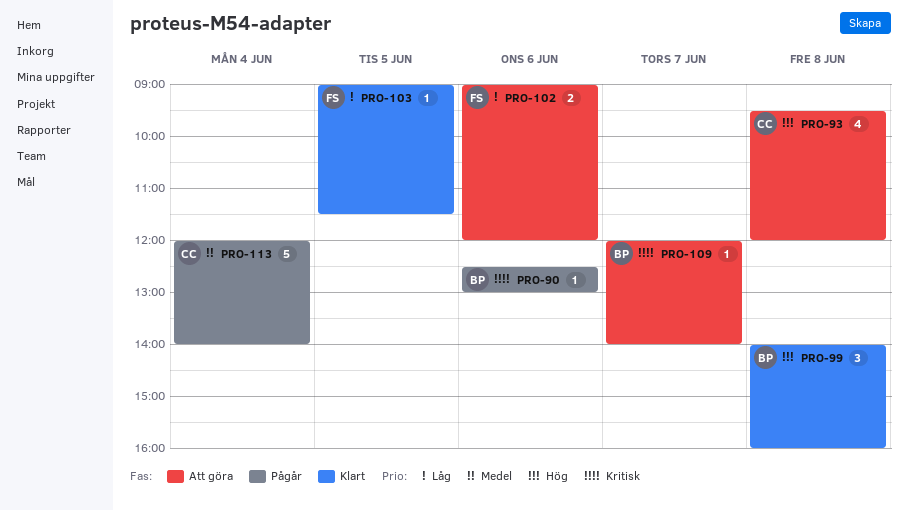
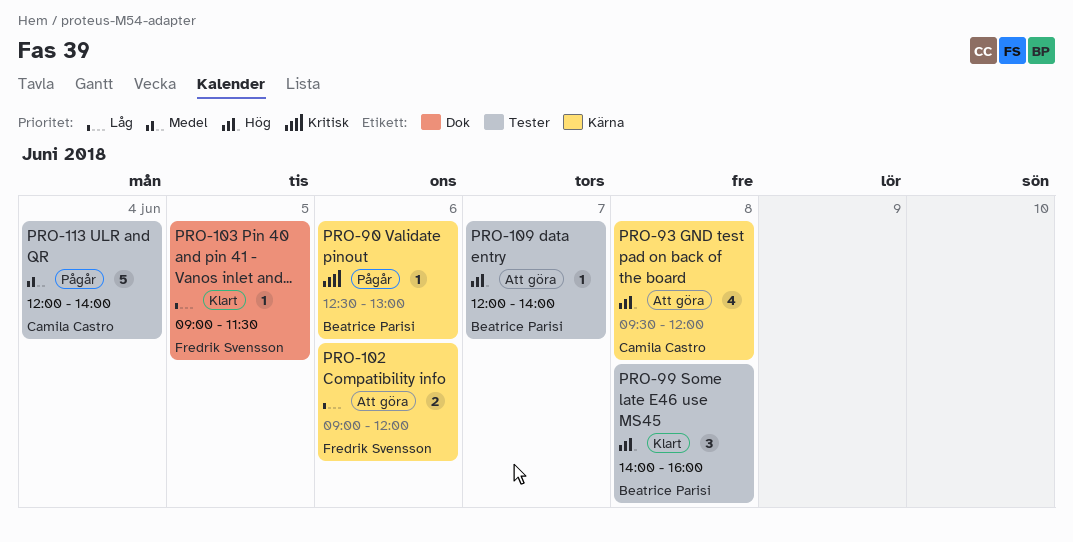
PRO-109, priority: Kritisk -> Hög

